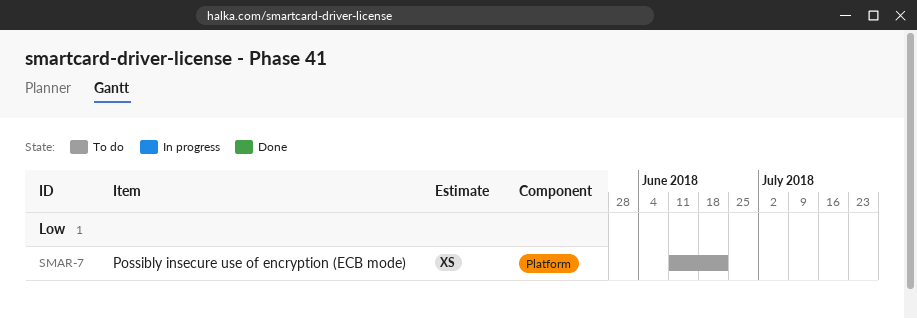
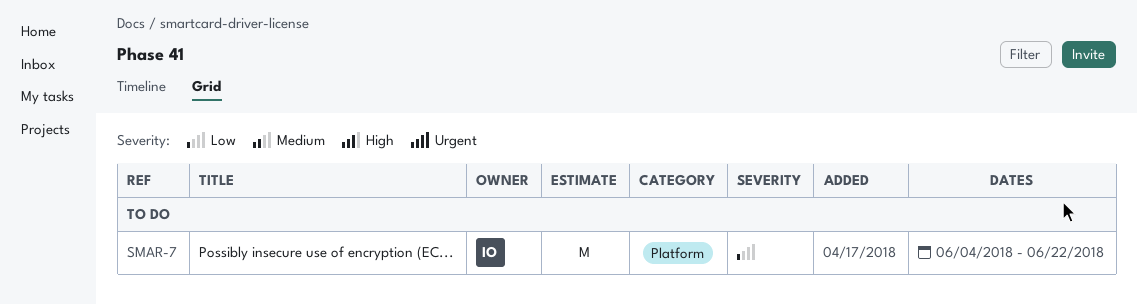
SMAR-7, estimate: XS -> M
SMAR-7, start: Jun 11 -> Jun 4

